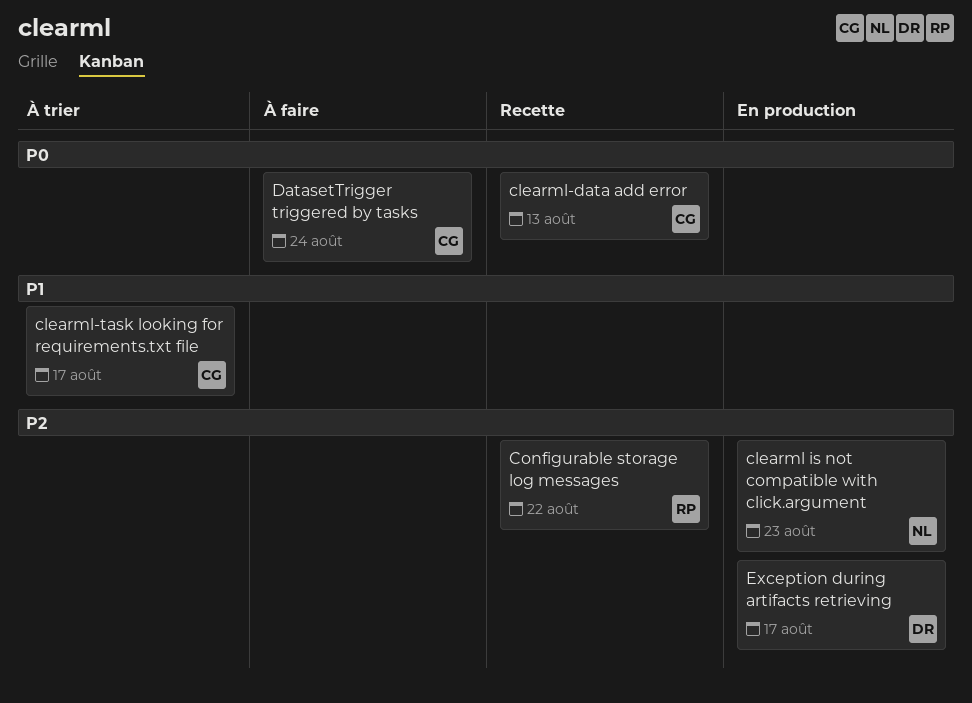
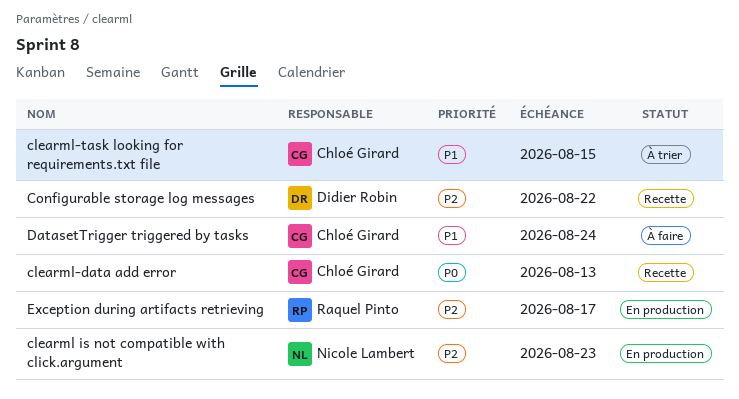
clearml-task looking for requirements.txt file, due: Aug 17 -> Aug 15
Configurable storage log messages, owner: Raquel Pinto -> Didier Robin
DatasetTrigger triggered by tasks, priority: P0 -> P1
Exception during artifacts retrieving, owner: Didier Robin -> Raquel Pinto

